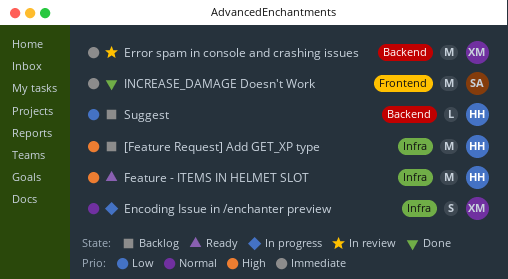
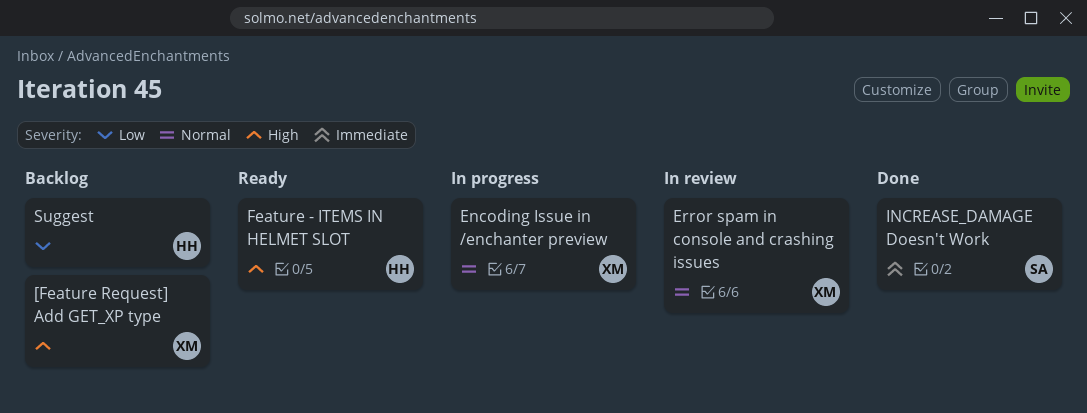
[Feature Request] Add GET_XP type, owner: HH -> XM
Error spam in console and crashing issues, priority: Immediate -> Normal

